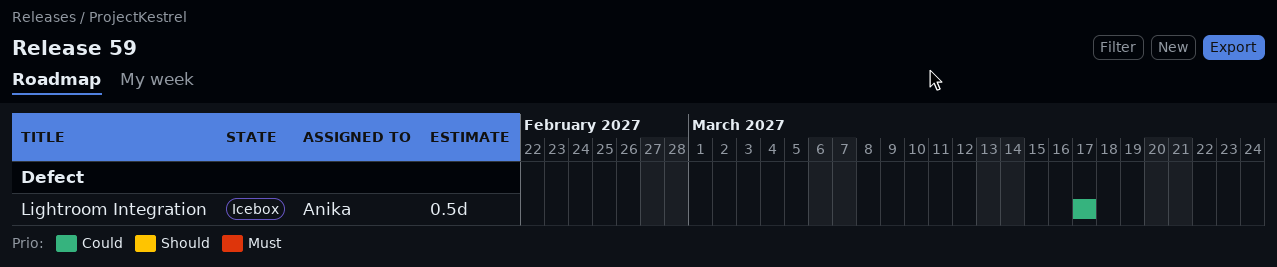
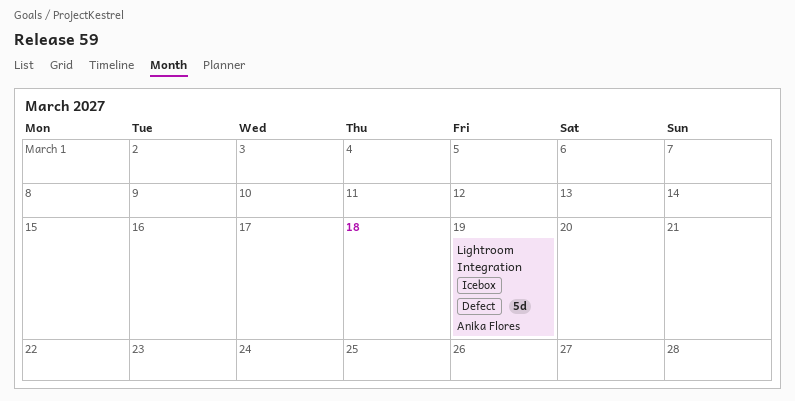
Lightroom Integration, estimate: 0.5d -> 5d
Lightroom Integration, due: Mar 17 -> Mar 19

